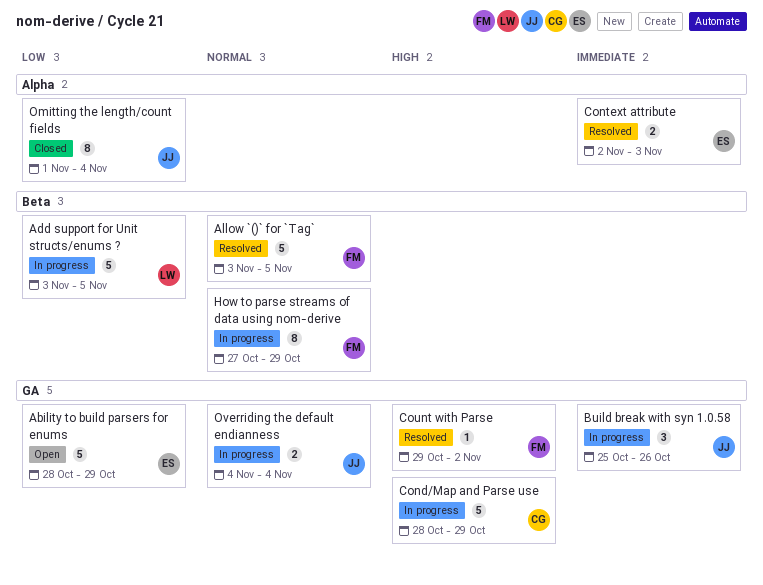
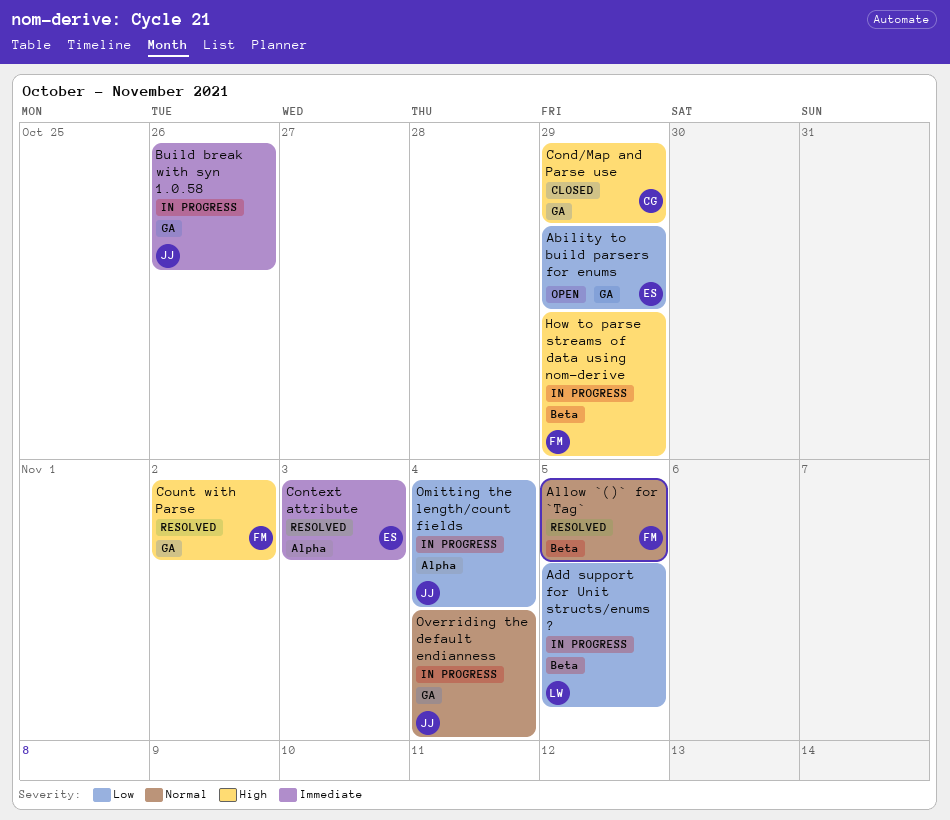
Cond/Map and Parse use, status: In progress -> Closed
How to parse streams of data using nom-derive, priority: Normal -> High
Omitting the length/count fields, status: Closed -> In progress

